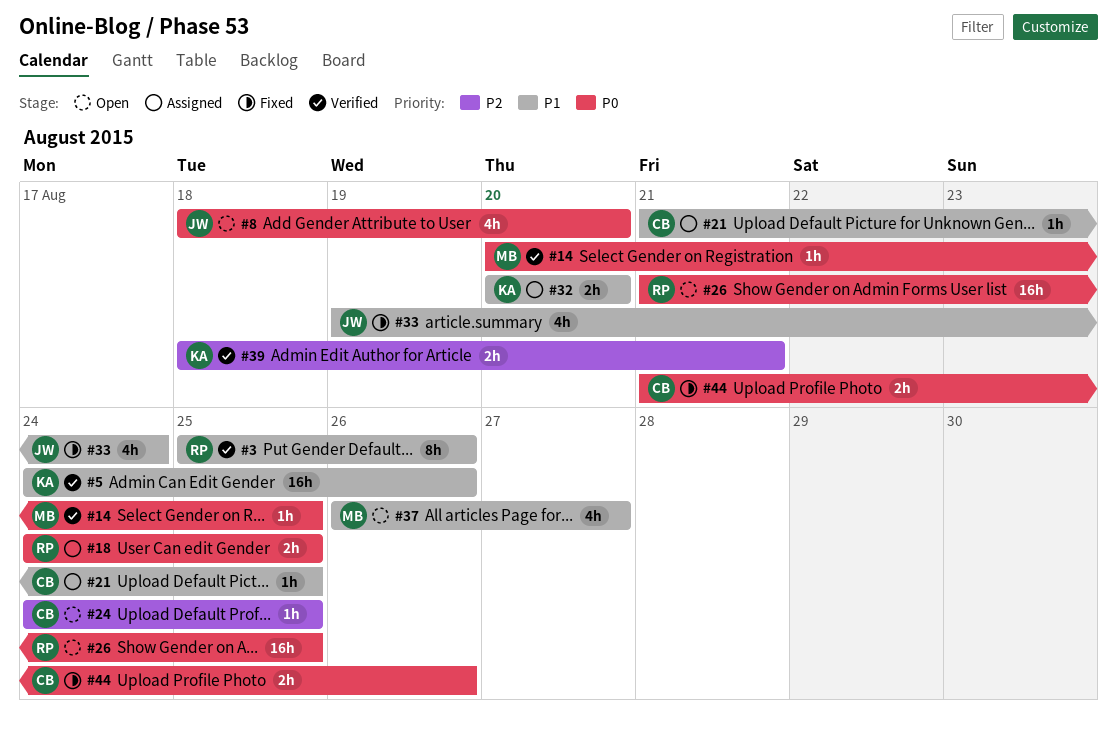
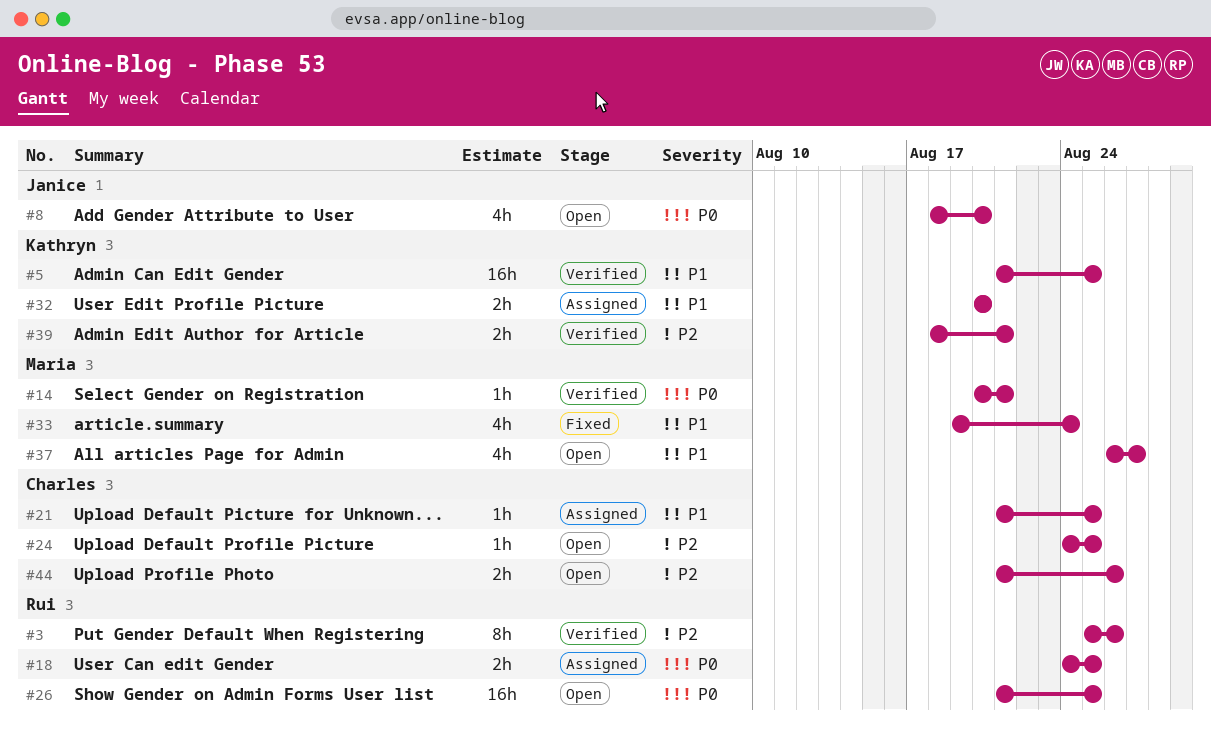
#3, priority: P1 -> P2
#5, start: Aug 24 -> Aug 21
#5, due: Aug 26 -> Aug 25
#14, due: Aug 25 -> Aug 21
#33, owner: Janice -> Maria
#44, status: Fixed -> Open
#44, priority: P0 -> P2

